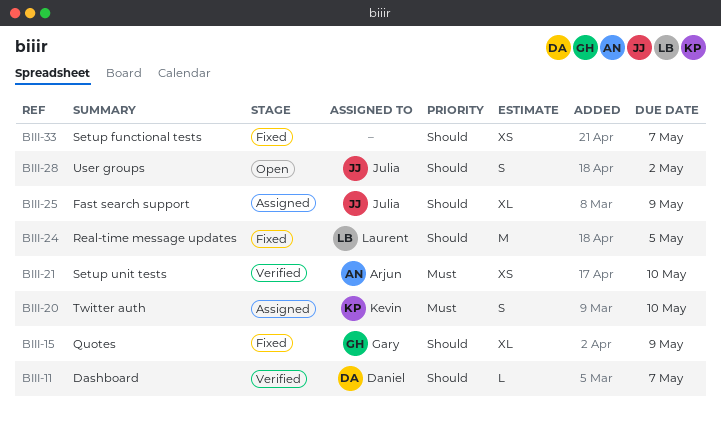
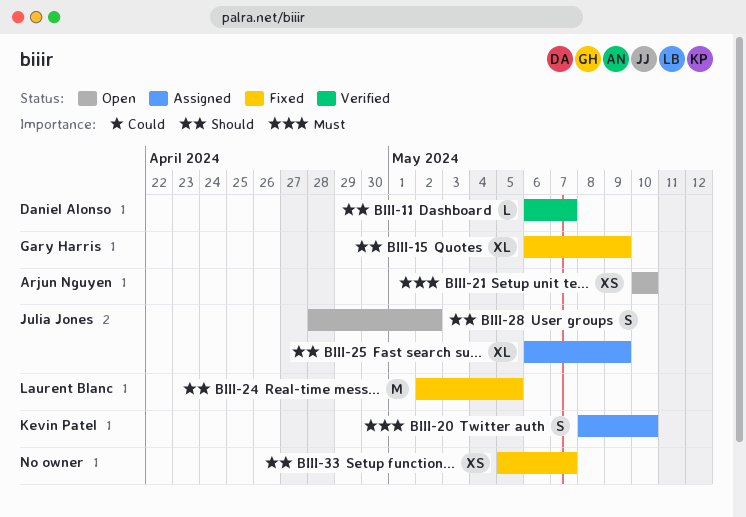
BIII-21, status: Verified -> Open

